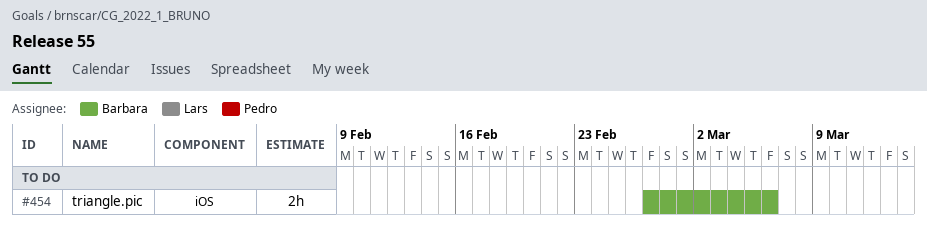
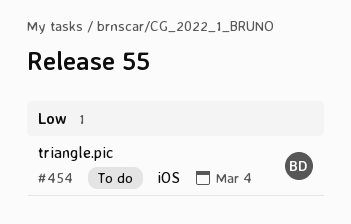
#454, due: Mar 6 -> Mar 4

